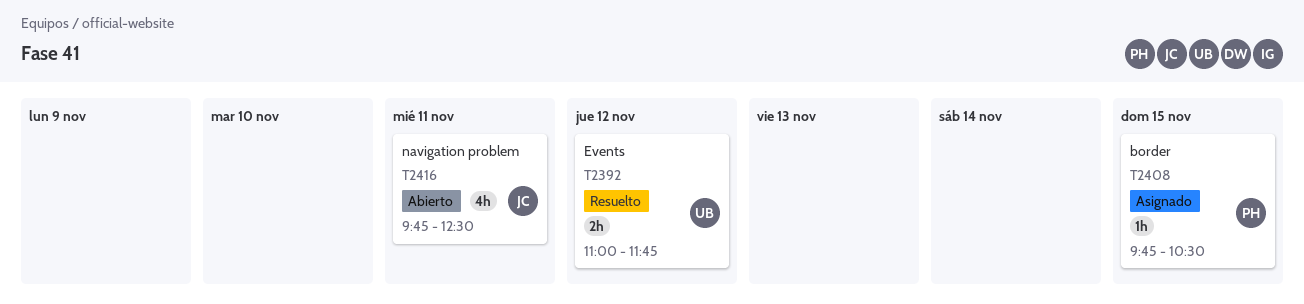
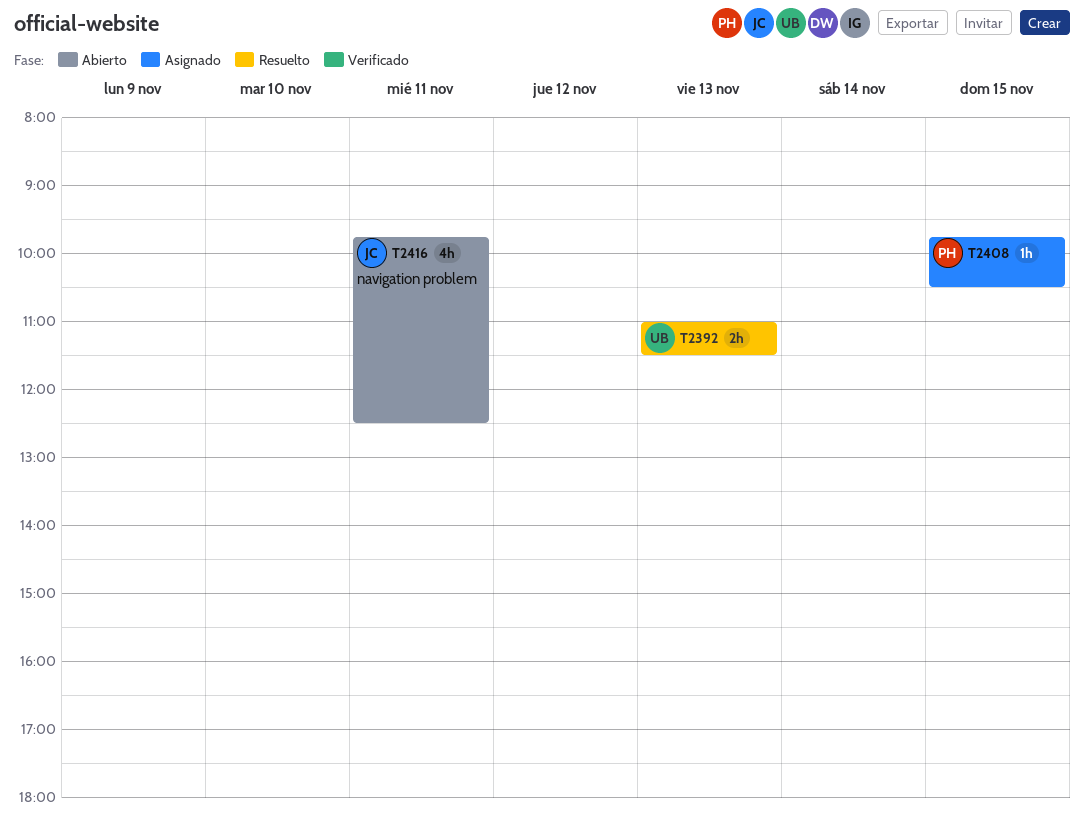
T2392, day: Nov 12 -> Nov 13
T2392, ends: 11:45 -> 11:30

